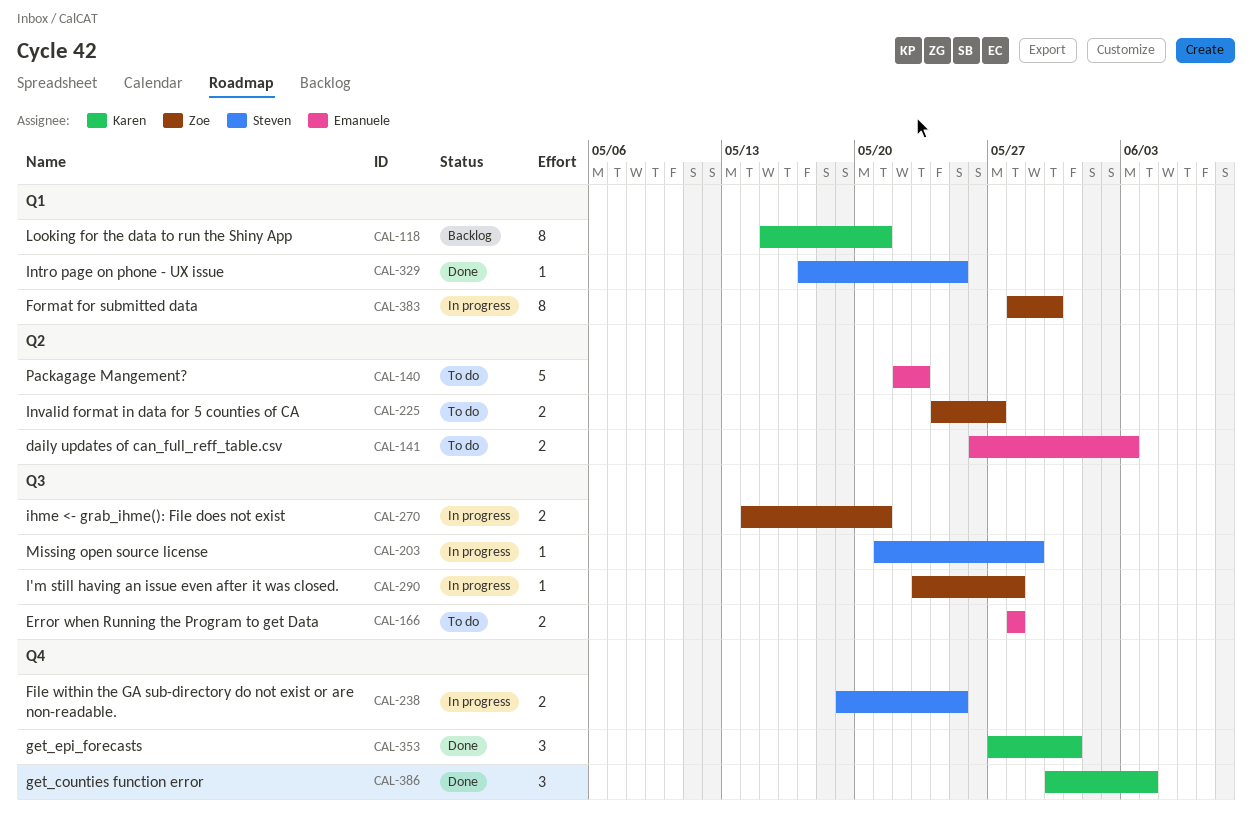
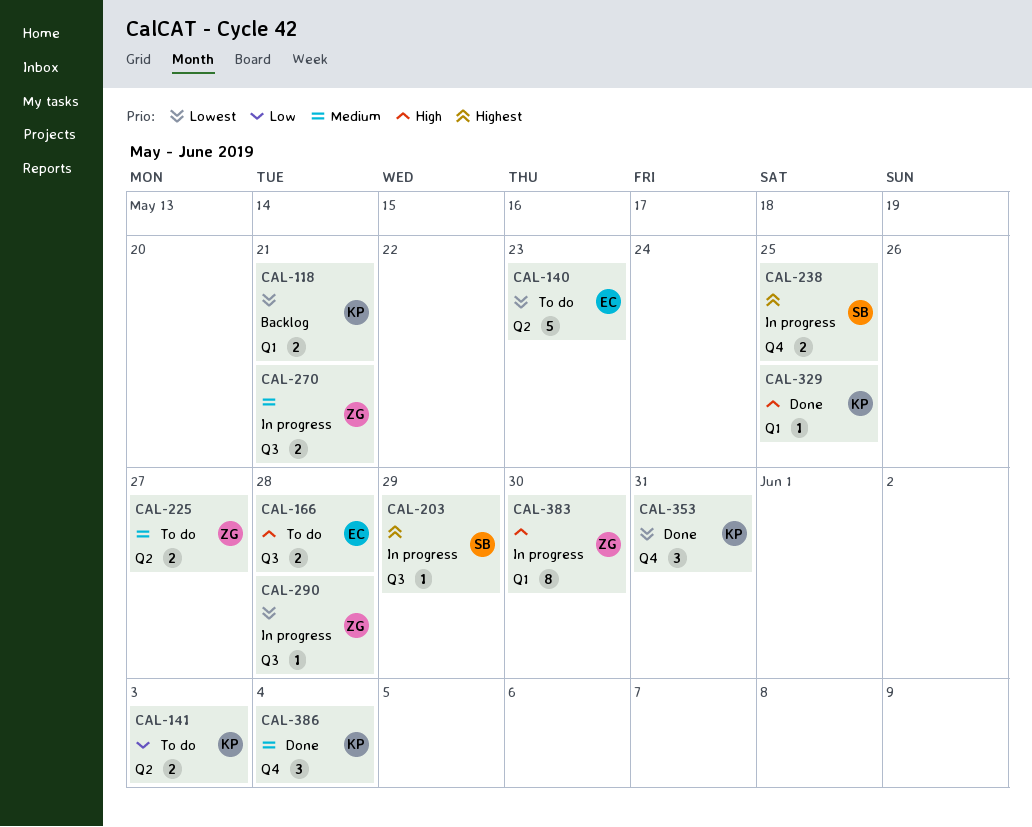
CAL-118, estimate: 8 -> 2
CAL-141, owner: Emanuele -> Karen
CAL-329, owner: Steven -> Karen

